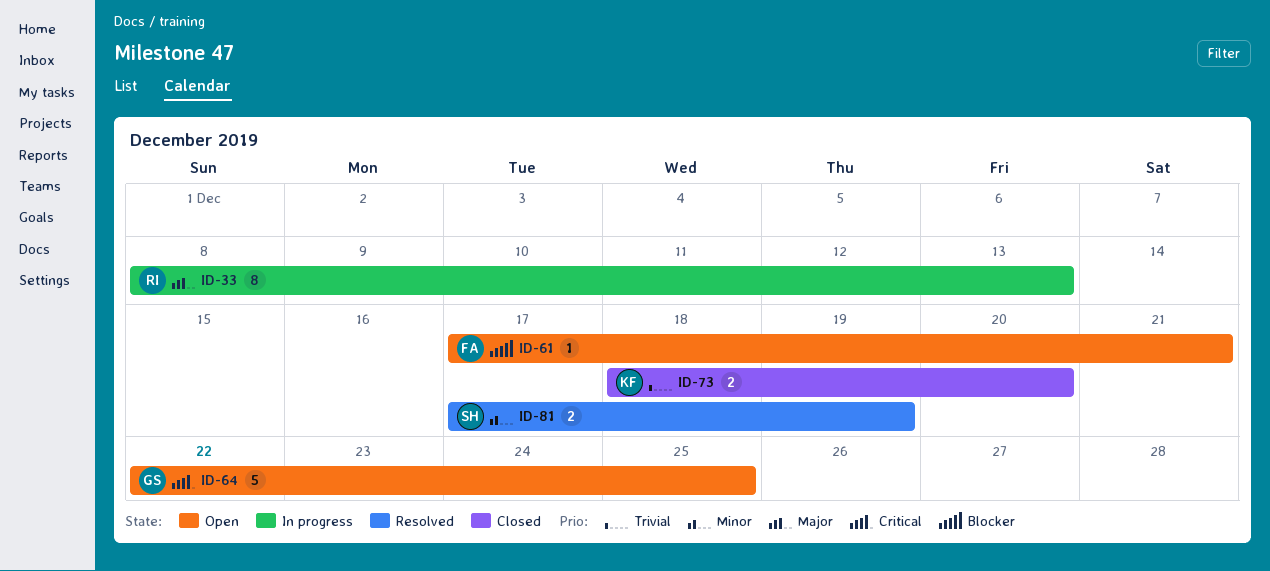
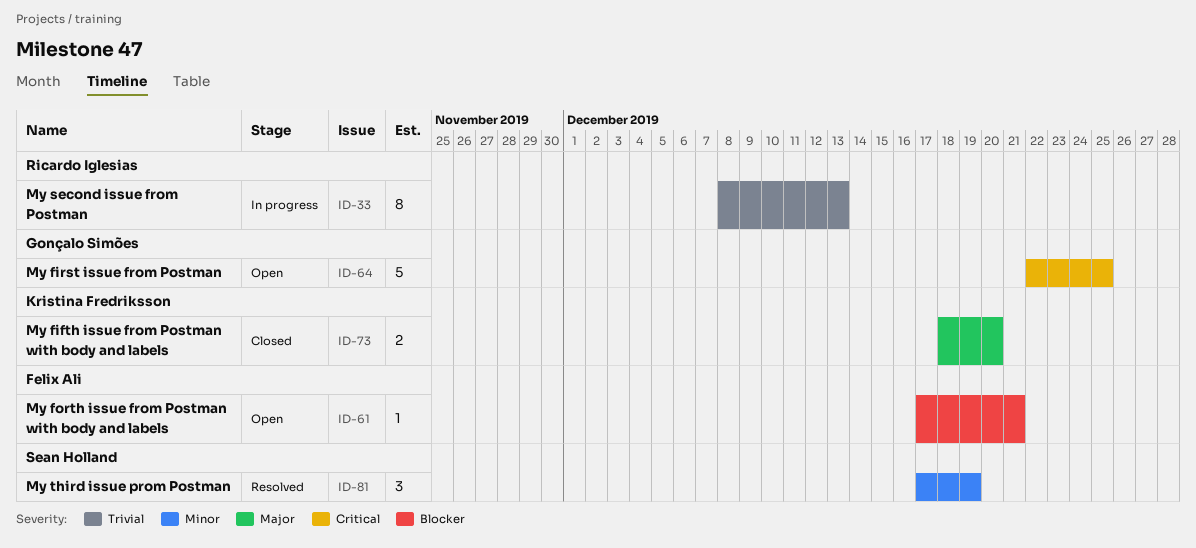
ID-33, priority: Major -> Trivial
ID-73, priority: Trivial -> Major
ID-81, estimate: 2 -> 3

